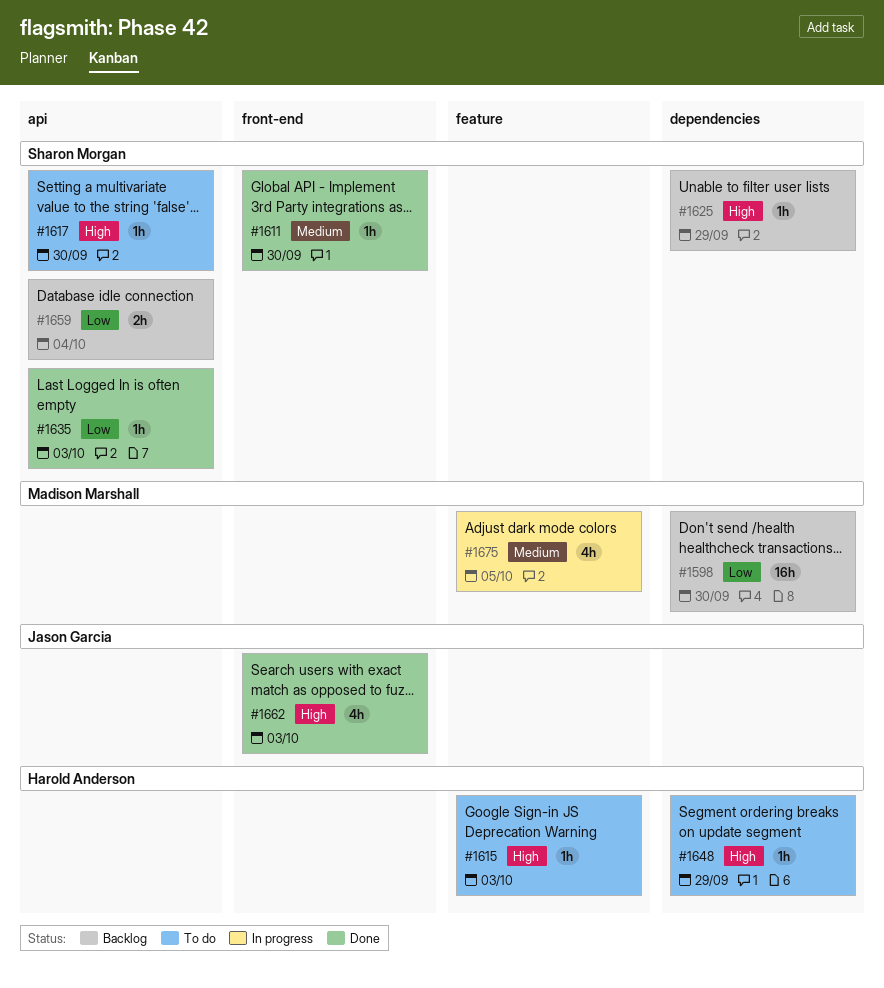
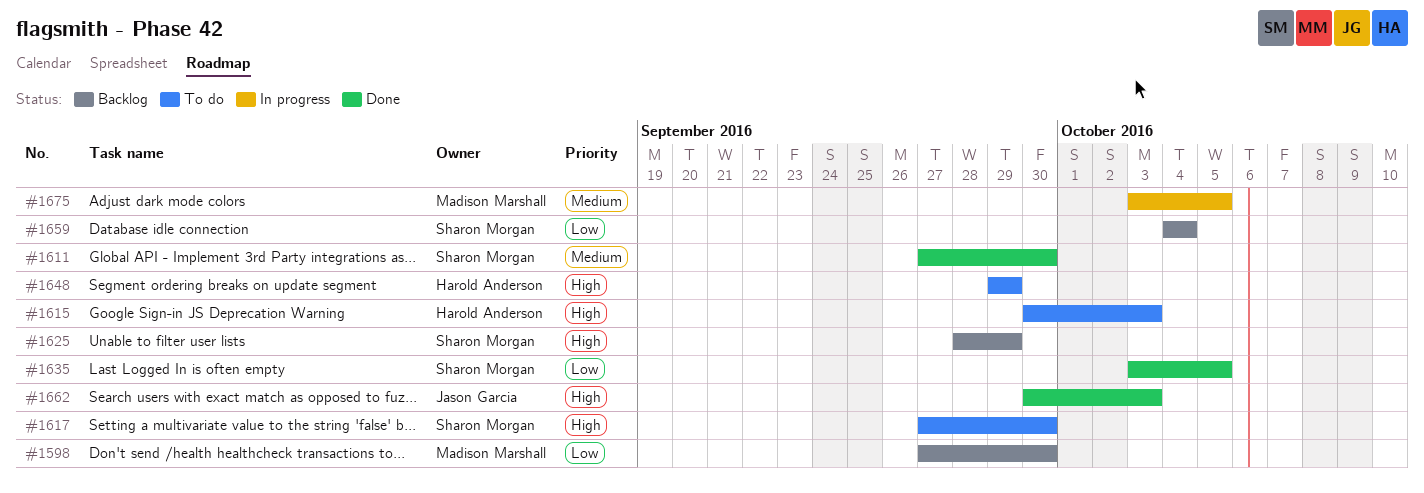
#1635, due: Oct 3 -> Oct 5

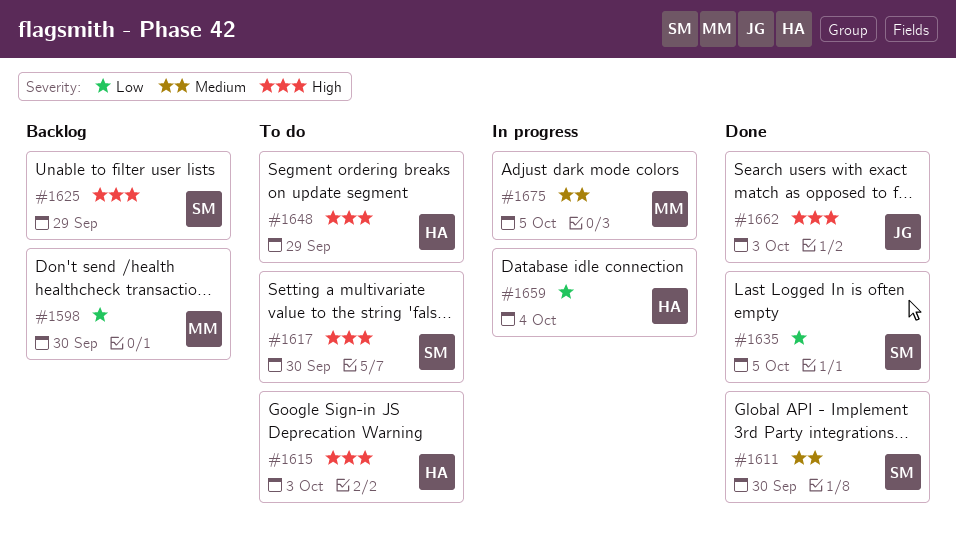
#1659, status: Backlog -> In progress
#1659, owner: Sharon Morgan -> Harold Anderson

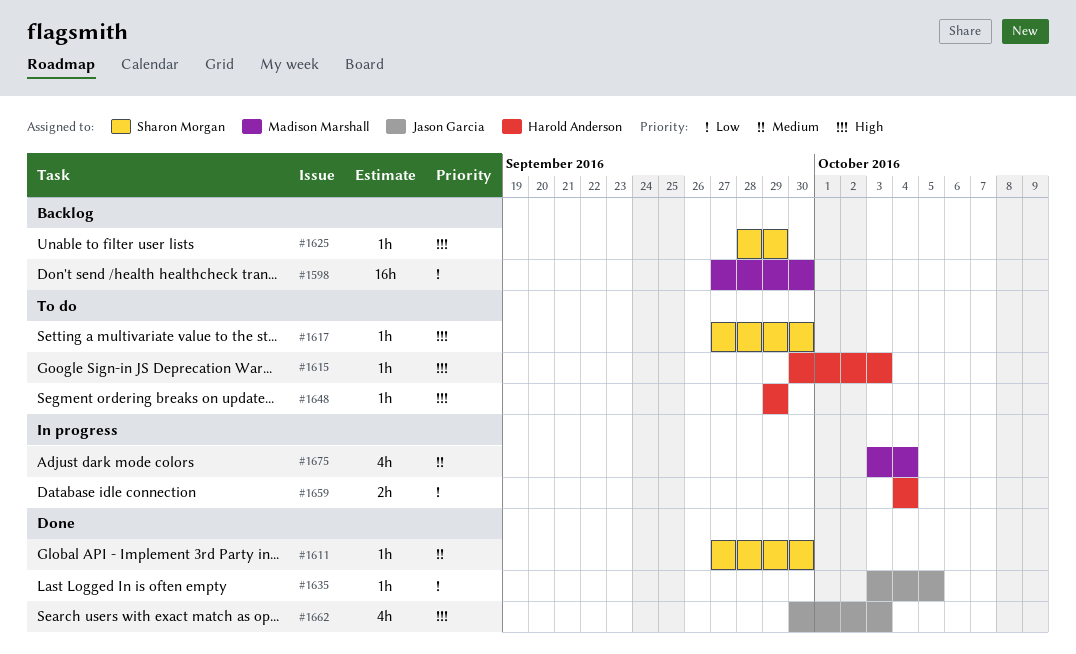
#1635, owner: Sharon Morgan -> Jason Garcia
#1675, due: Oct 5 -> Oct 4

